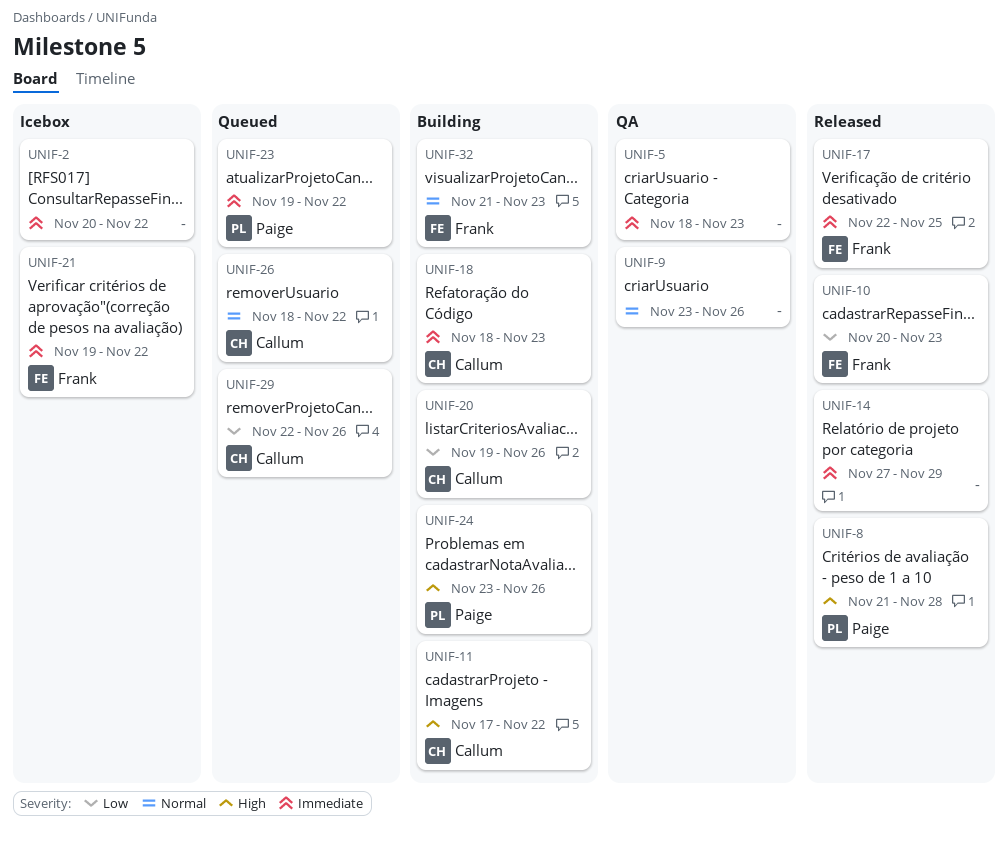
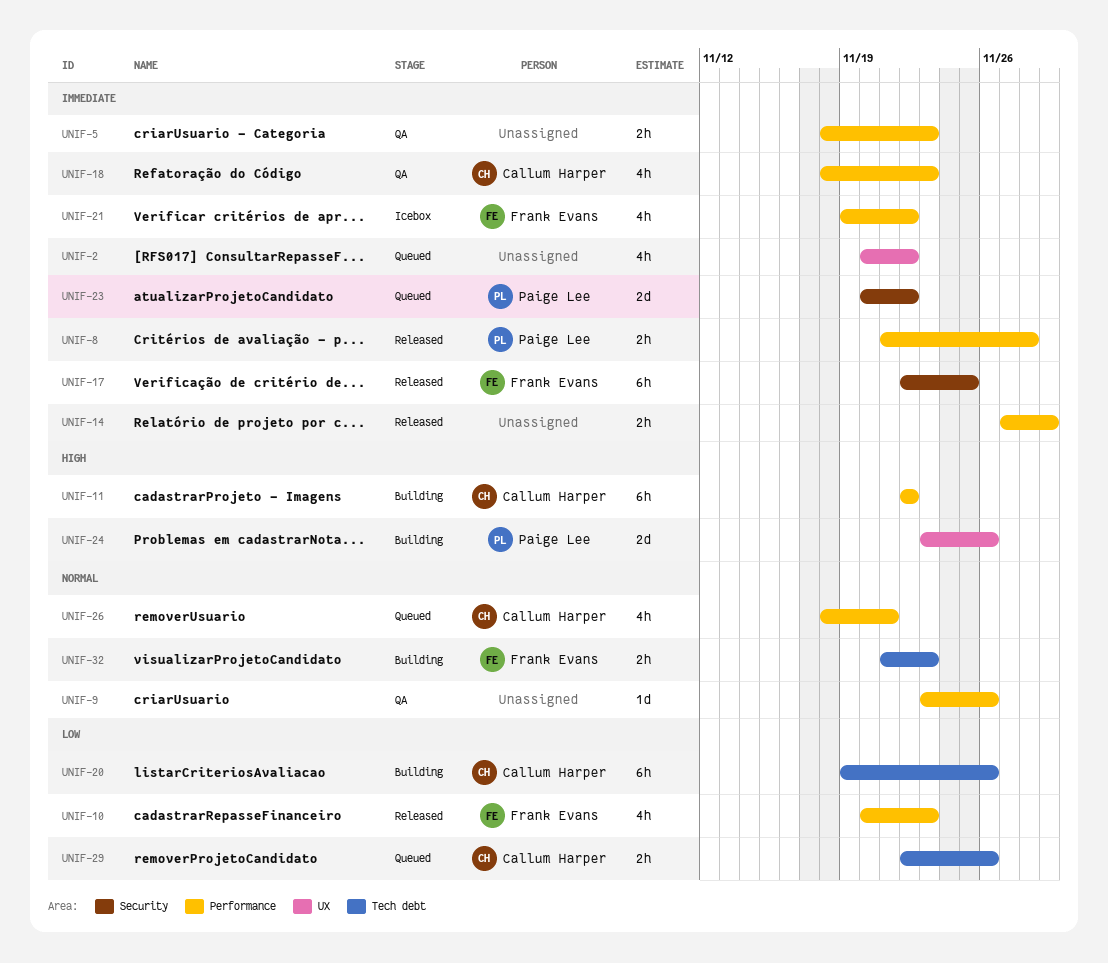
UNIF-2, status: Icebox -> Queued
UNIF-8, priority: High -> Immediate
UNIF-11, start: Nov 17 -> Nov 22
UNIF-18, status: Building -> QA
UNIF-23, start: Nov 19 -> Nov 20
UNIF-26, due: Nov 22 -> Nov 21

